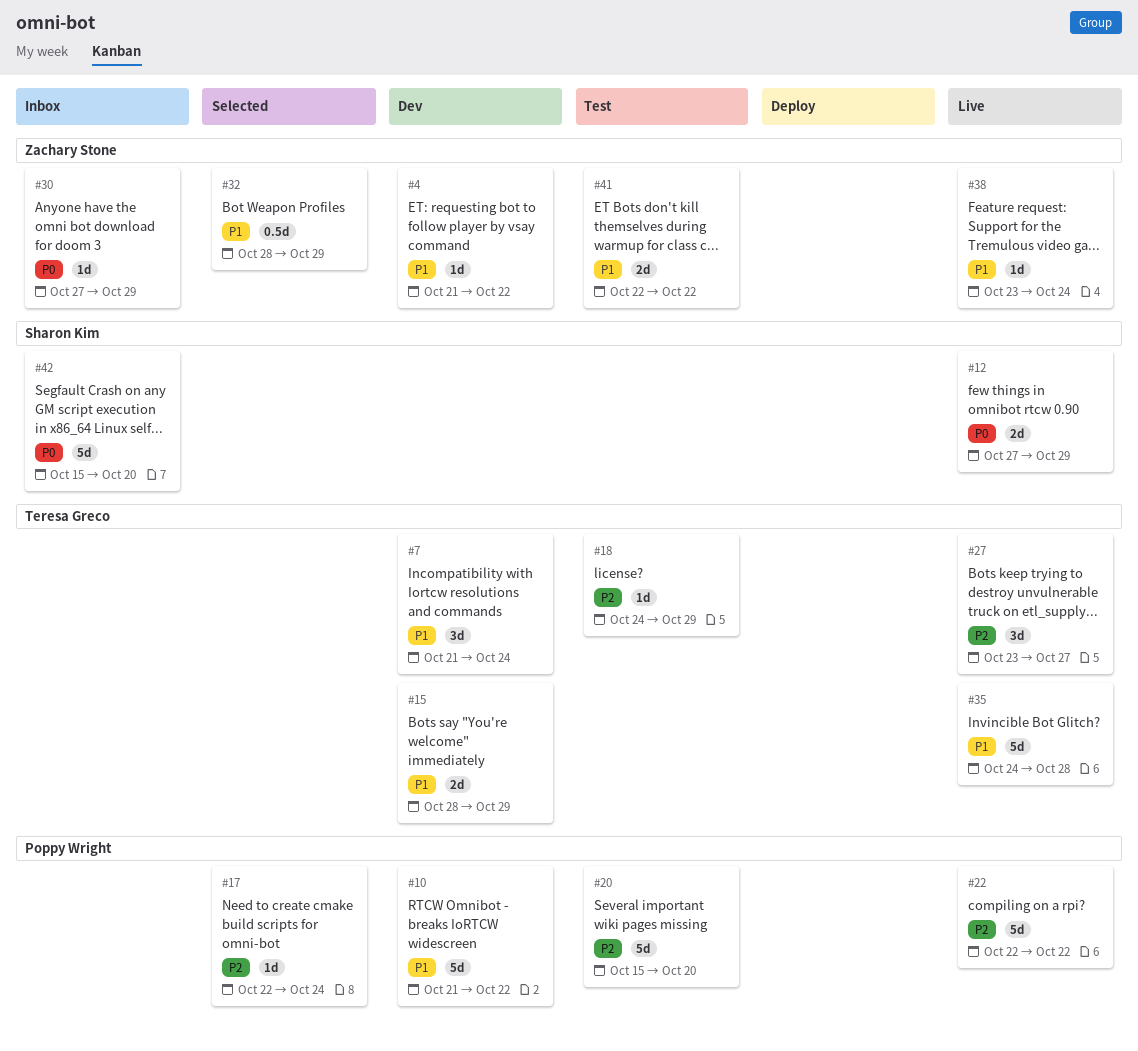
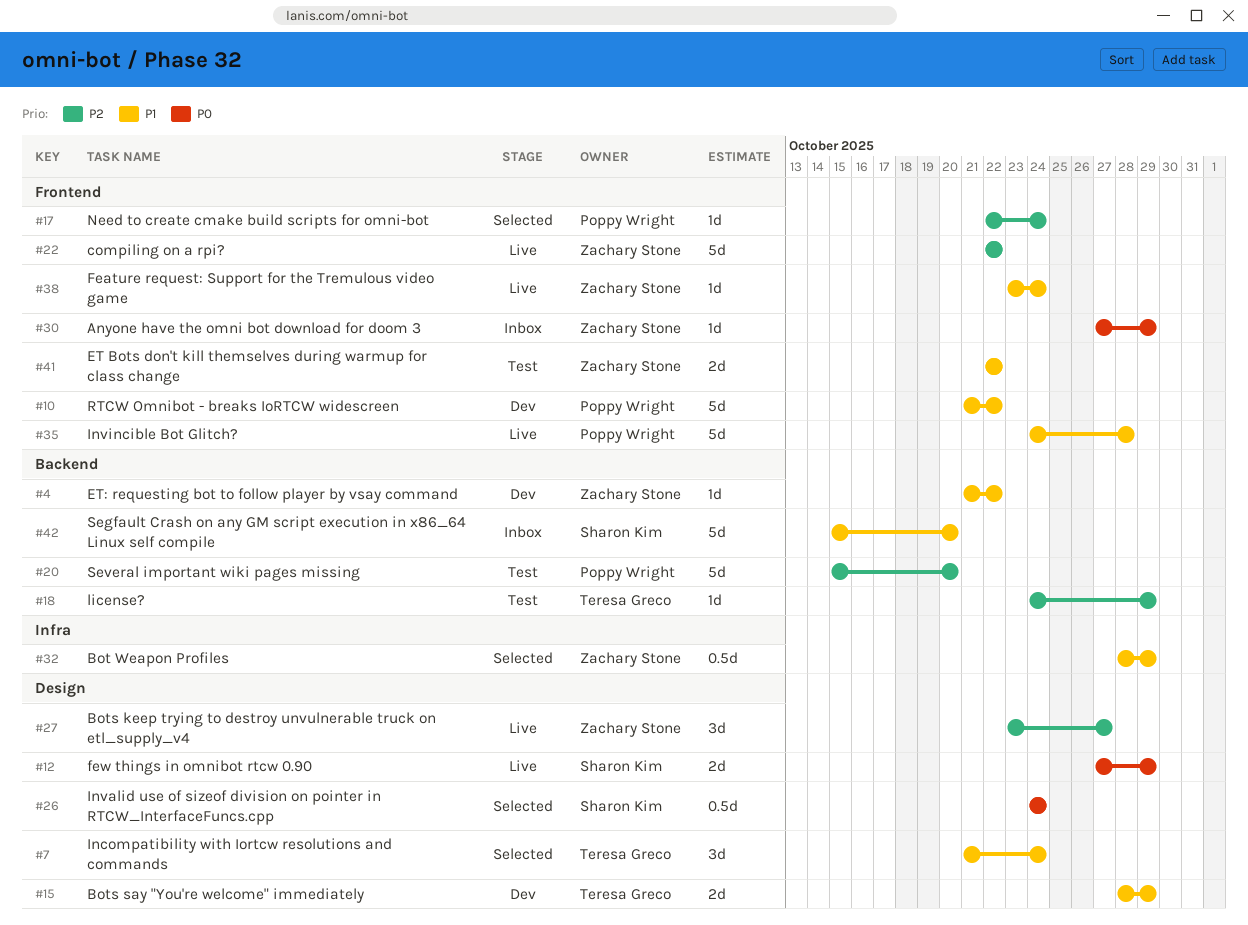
#7, status: Dev -> Selected
#22, owner: Poppy Wright -> Zachary Stone
#26: none -> present
#27, owner: Teresa Greco -> Zachary Stone
#35, owner: Teresa Greco -> Poppy Wright
#42, priority: P0 -> P1

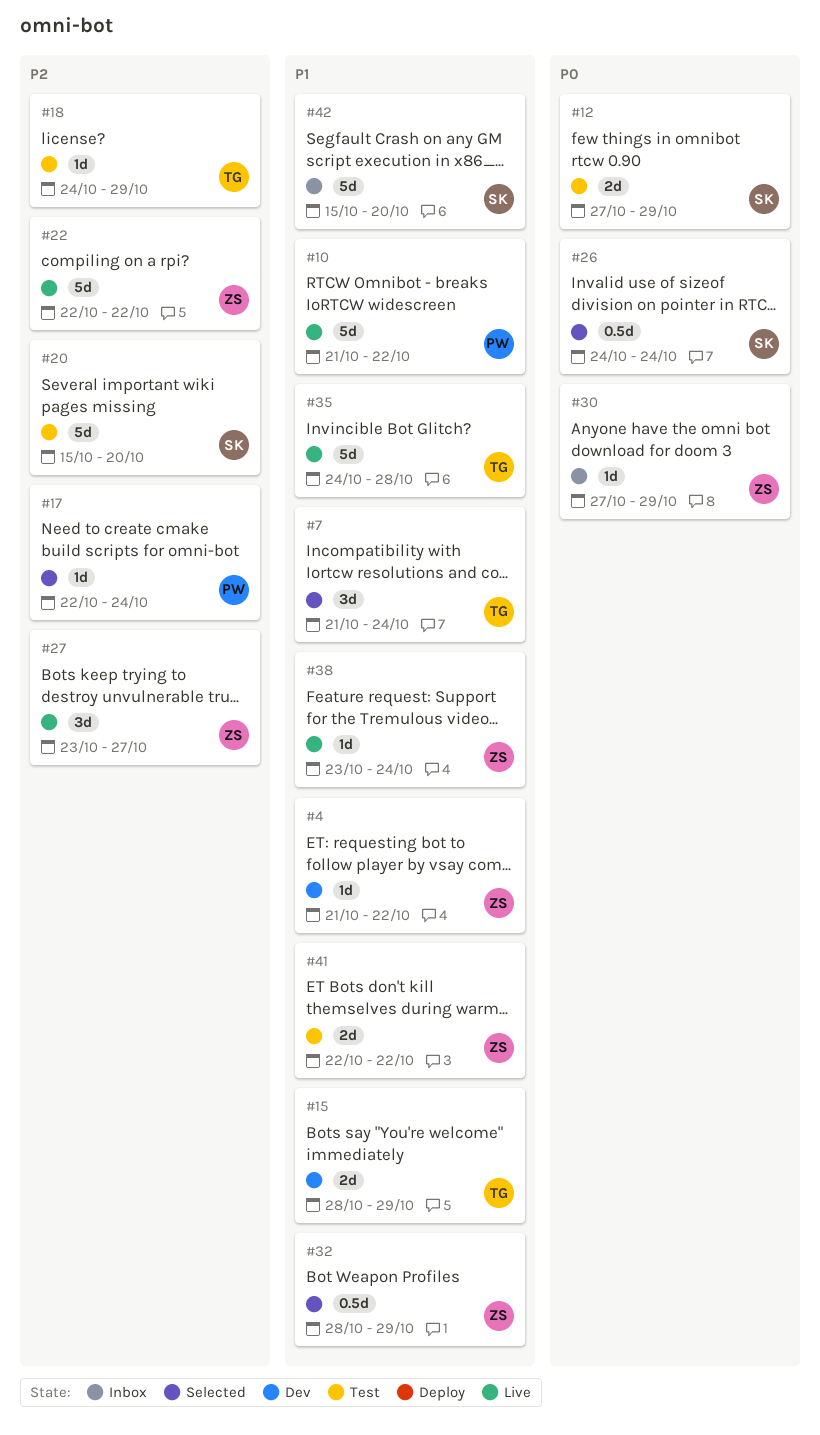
#10, status: Dev -> Live
#12, status: Live -> Test
#20, owner: Poppy Wright -> Sharon Kim
#35, owner: Poppy Wright -> Teresa Greco

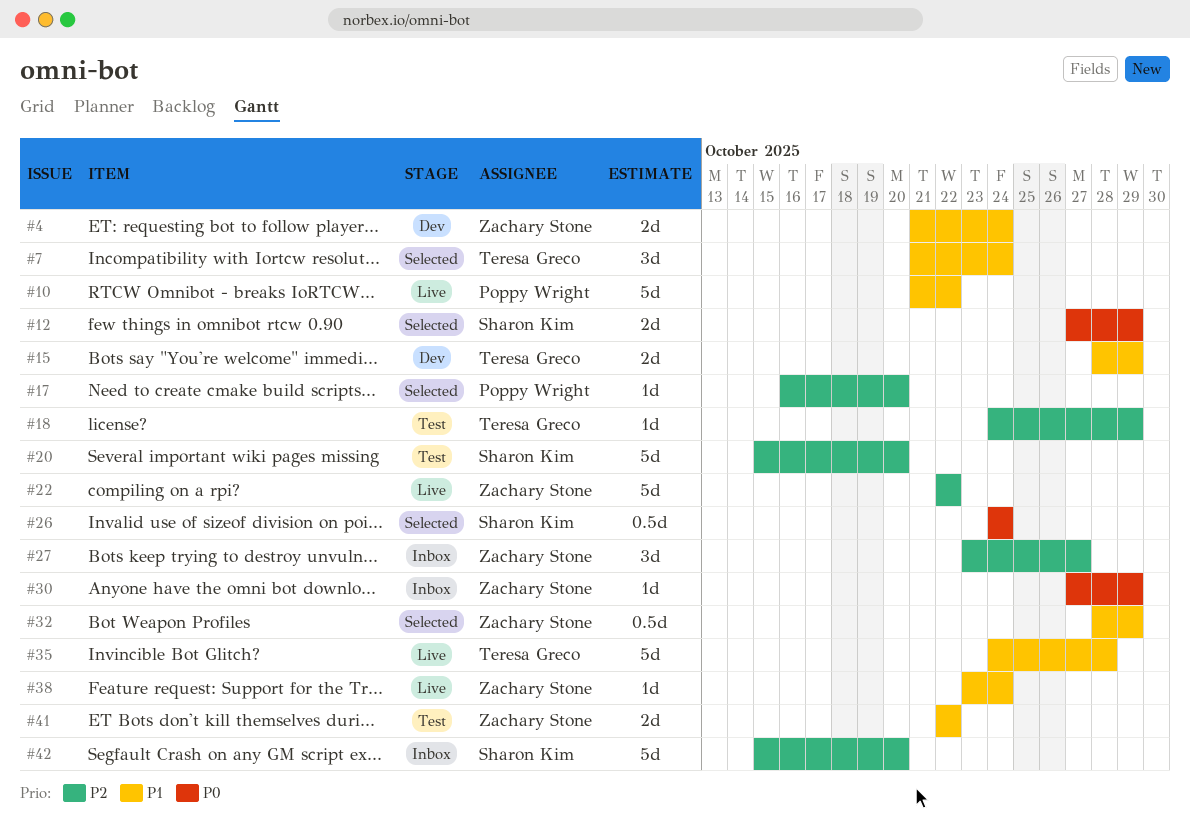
#4, estimate: 1d -> 2d
#4, due: Oct 22 -> Oct 24
#12, status: Test -> Selected
#17, start: Oct 22 -> Oct 16
#17, due: Oct 24 -> Oct 20
#27, status: Live -> Inbox
#42, priority: P1 -> P2

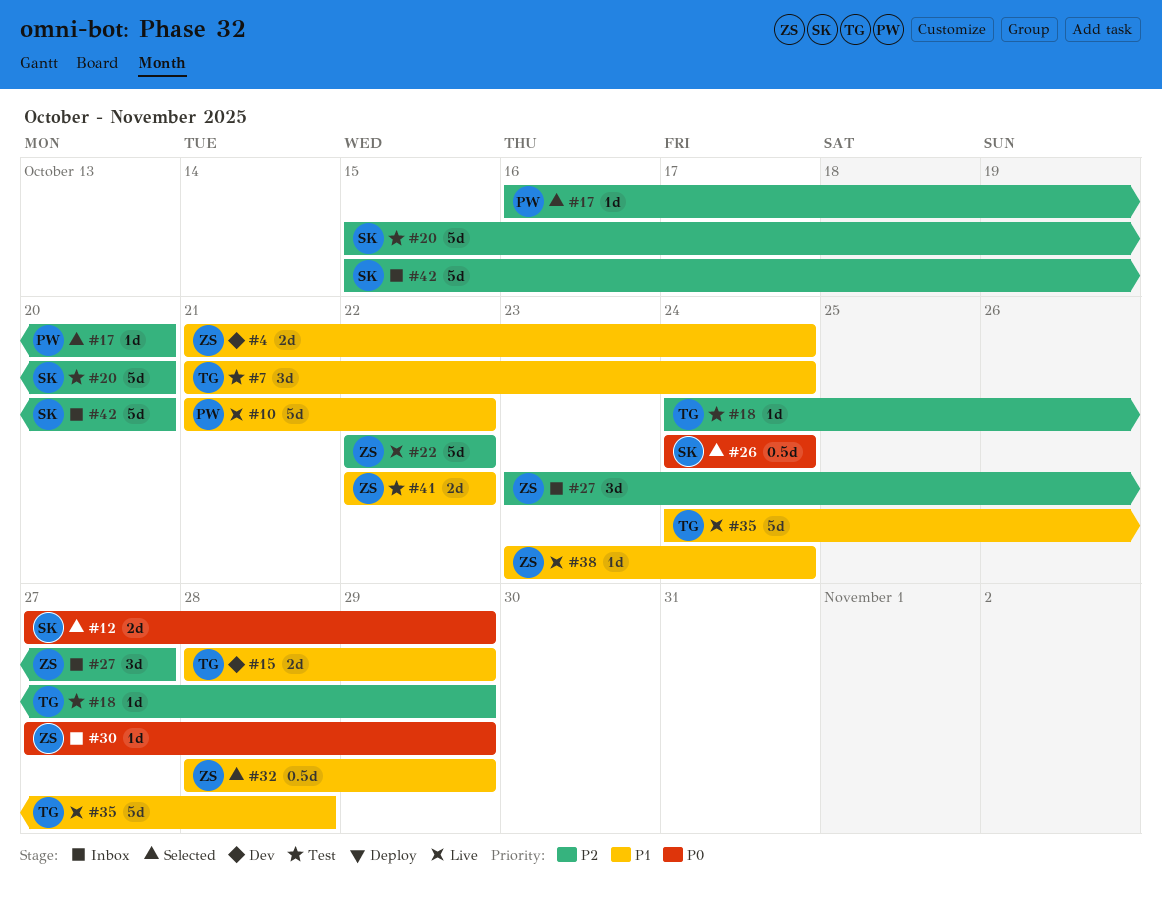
#7, status: Selected -> Test

